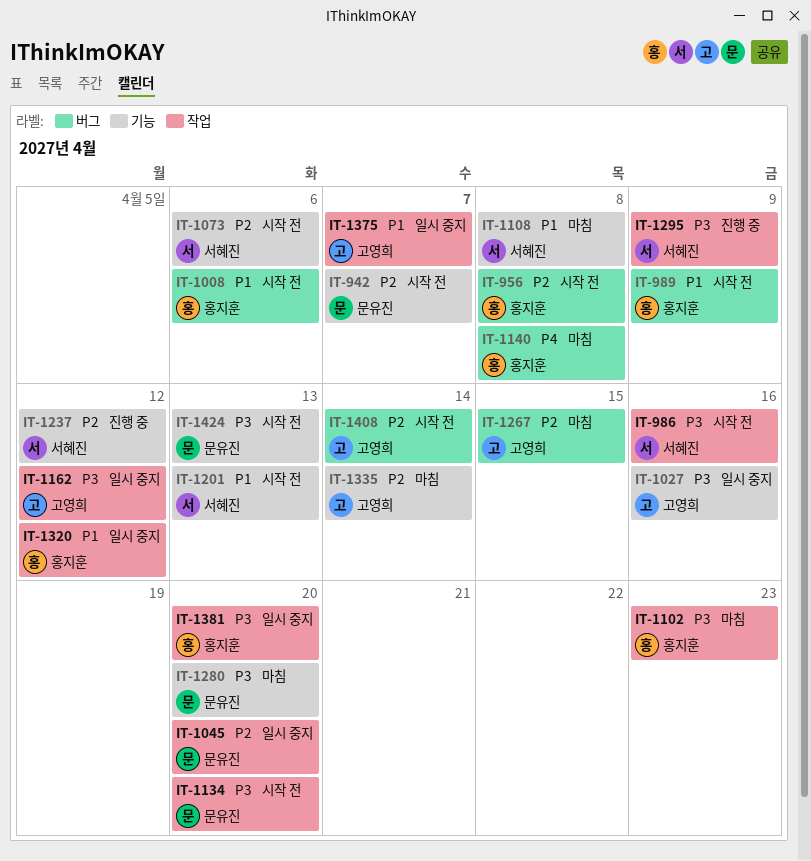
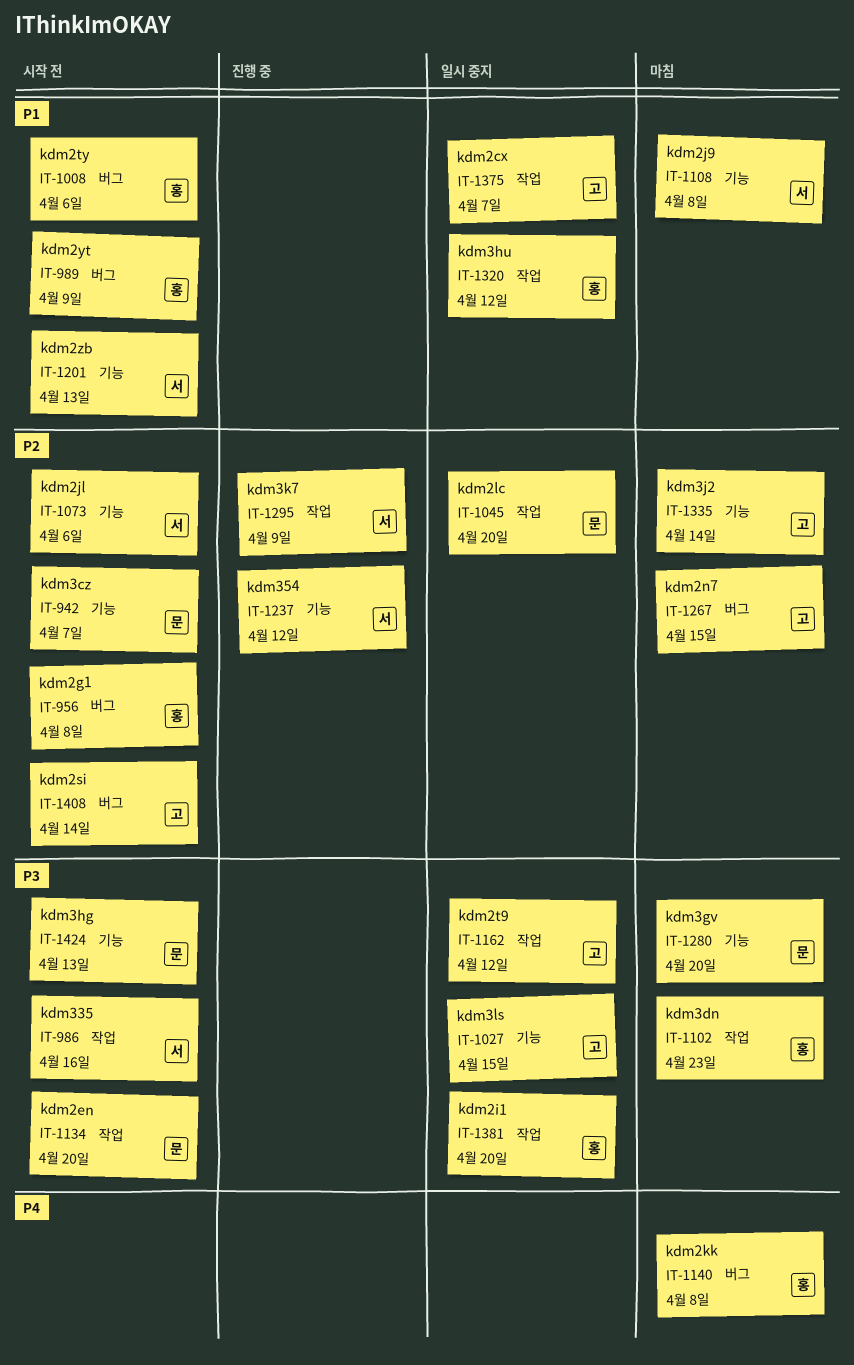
IT-1027, due: Apr 16 -> Apr 15
IT-1295, priority: P3 -> P2

